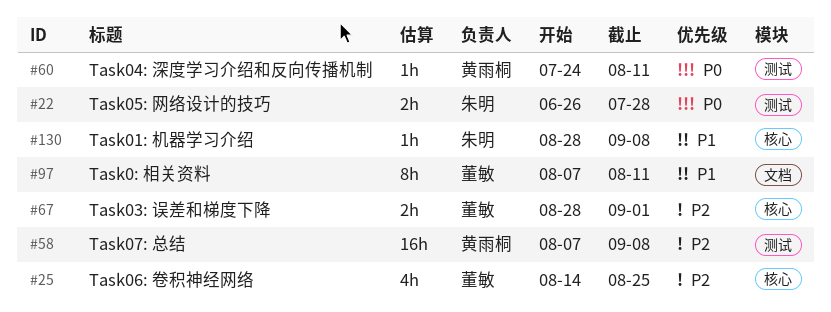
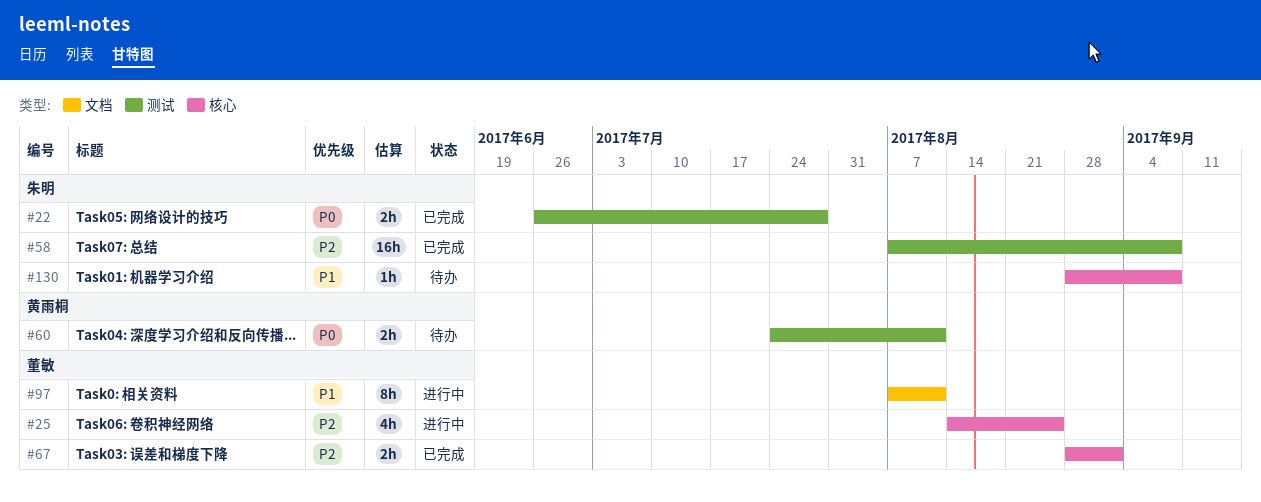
#58, owner: 黄雨桐 -> 朱明
#60, estimate: 1h -> 2h

